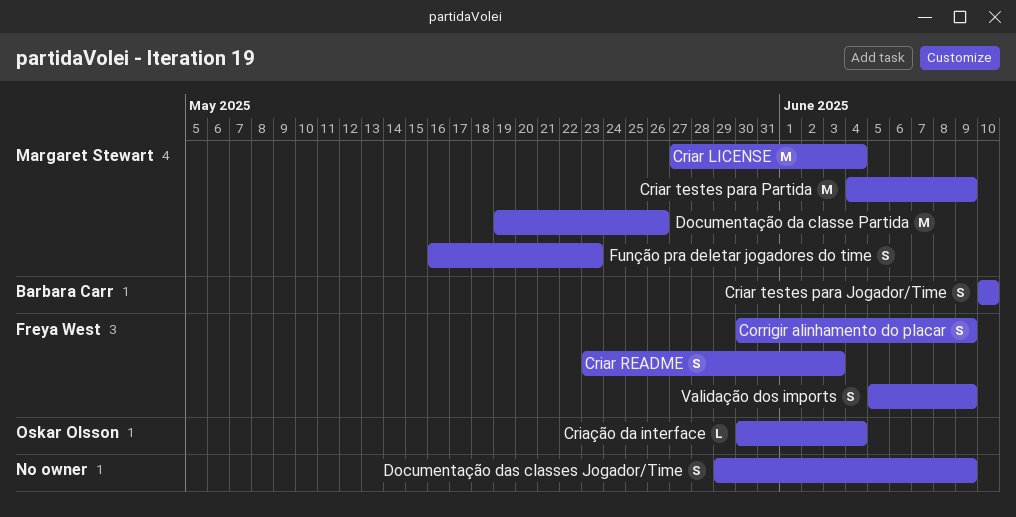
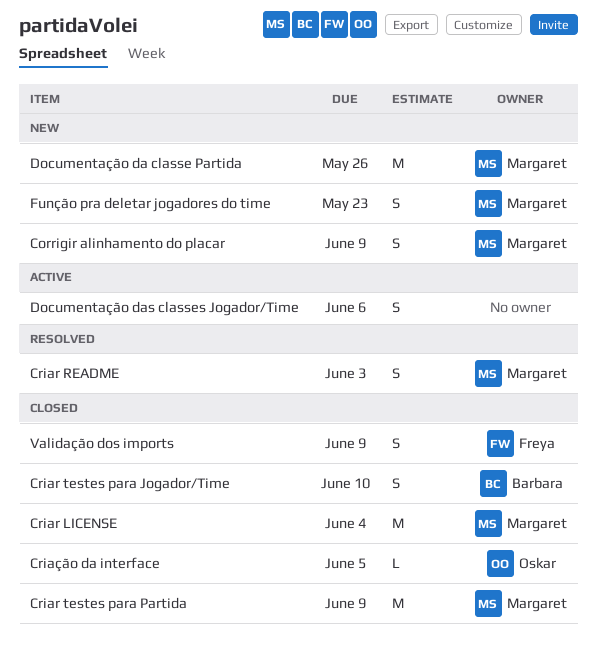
Corrigir alinhamento do placar, owner: Freya West -> Margaret Stewart
Criar README, owner: Freya West -> Margaret Stewart
Criação da interface, due: Jun 4 -> Jun 5
Documentação das classes Jogador/Time, due: Jun 9 -> Jun 6

